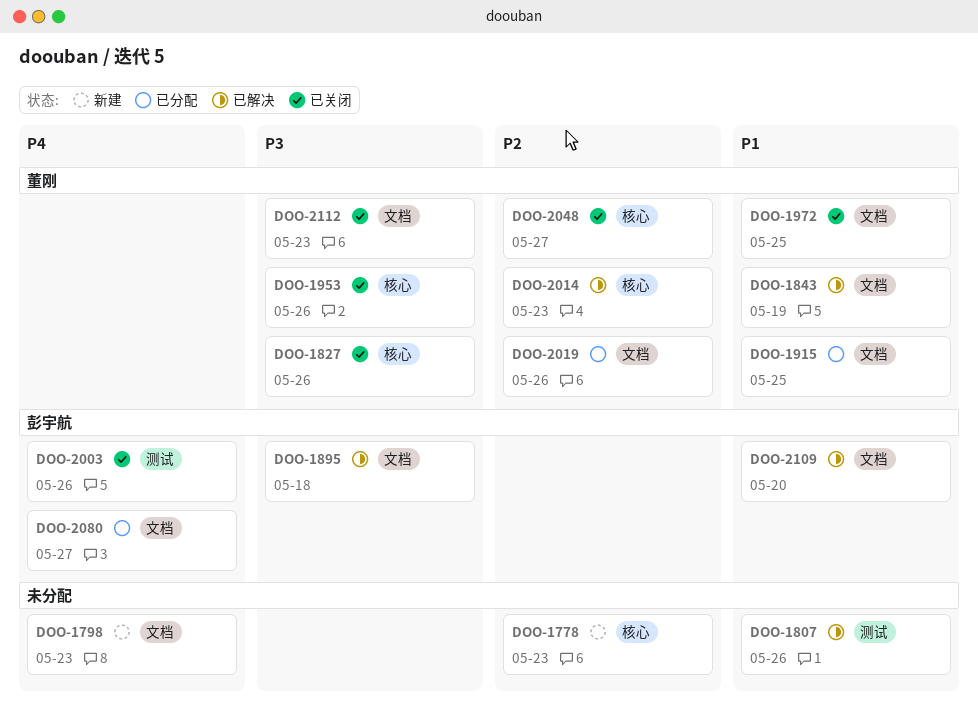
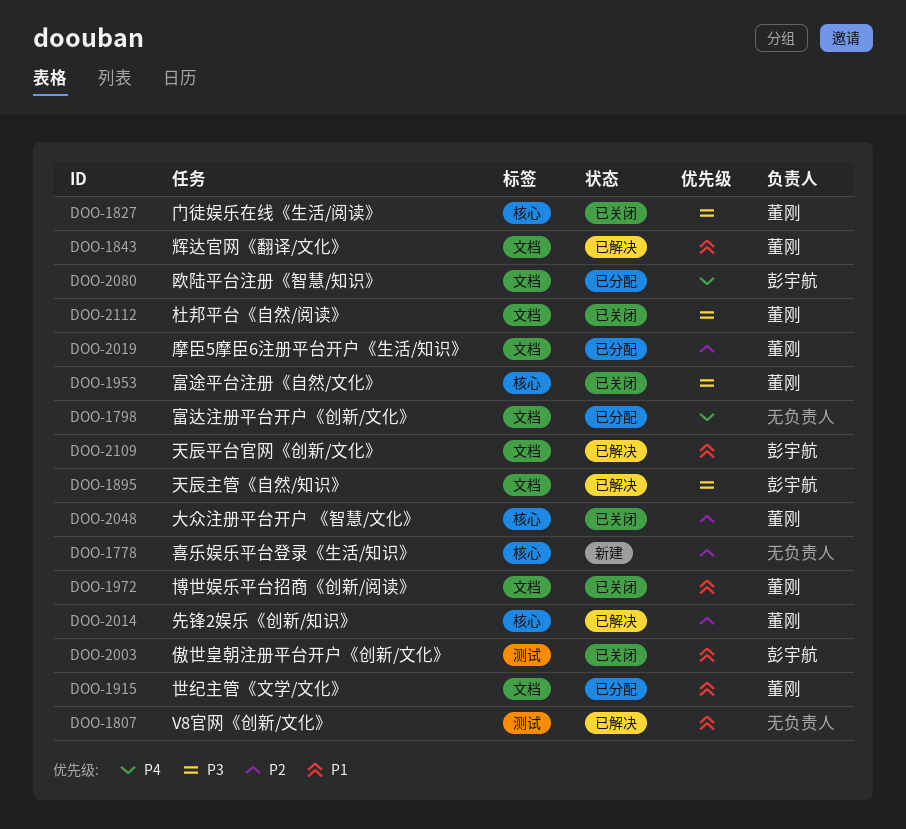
DOO-1798, status: 新建 -> 已分配
DOO-2003, priority: P4 -> P1

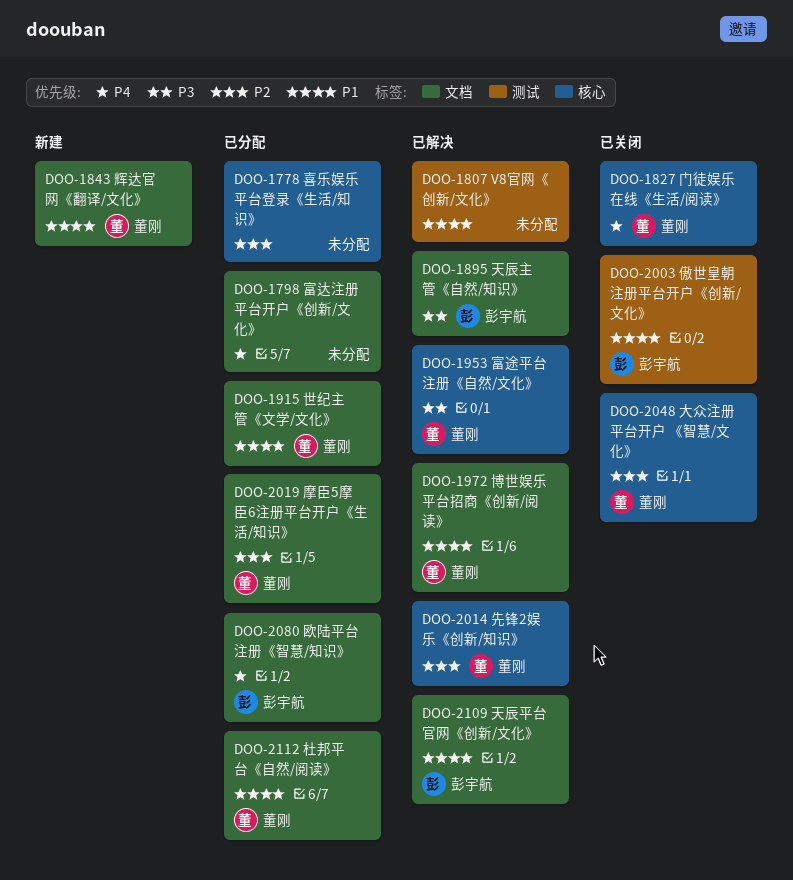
DOO-1778, status: 新建 -> 已分配
DOO-1827, priority: P3 -> P4
DOO-1843, status: 已解决 -> 新建
DOO-1953, status: 已关闭 -> 已解决
DOO-1972, status: 已关闭 -> 已解决
DOO-2112, status: 已关闭 -> 已分配
DOO-2112, priority: P3 -> P1

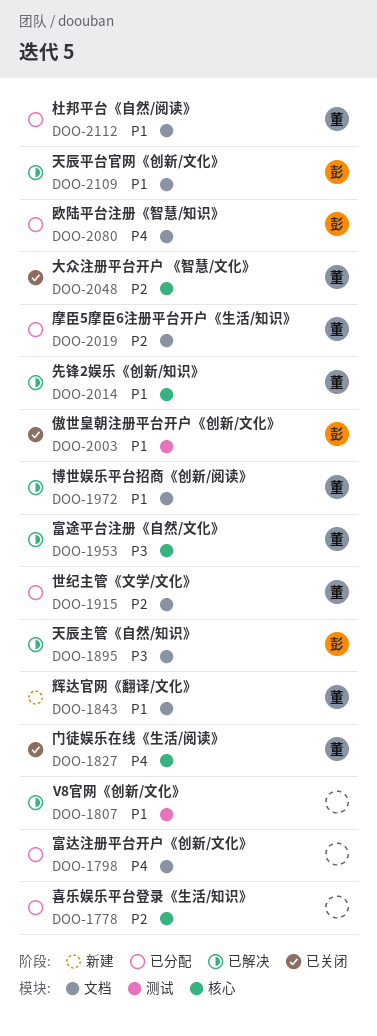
DOO-1915, priority: P1 -> P2
DOO-2014, priority: P2 -> P1

